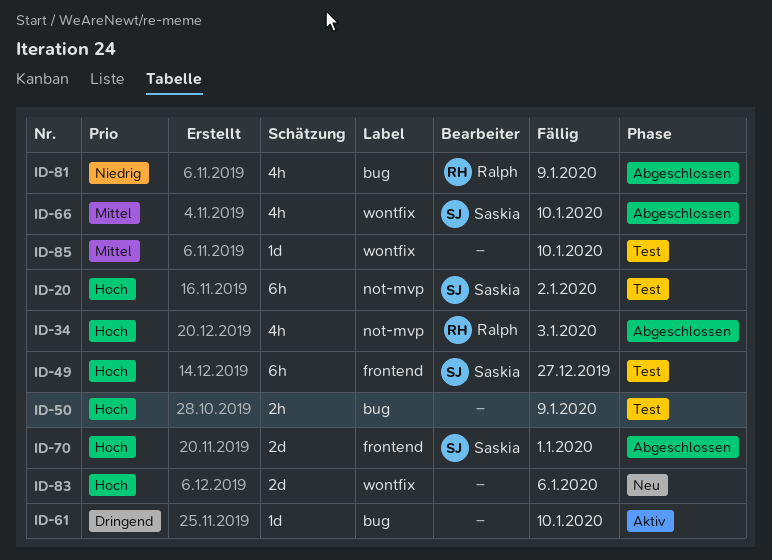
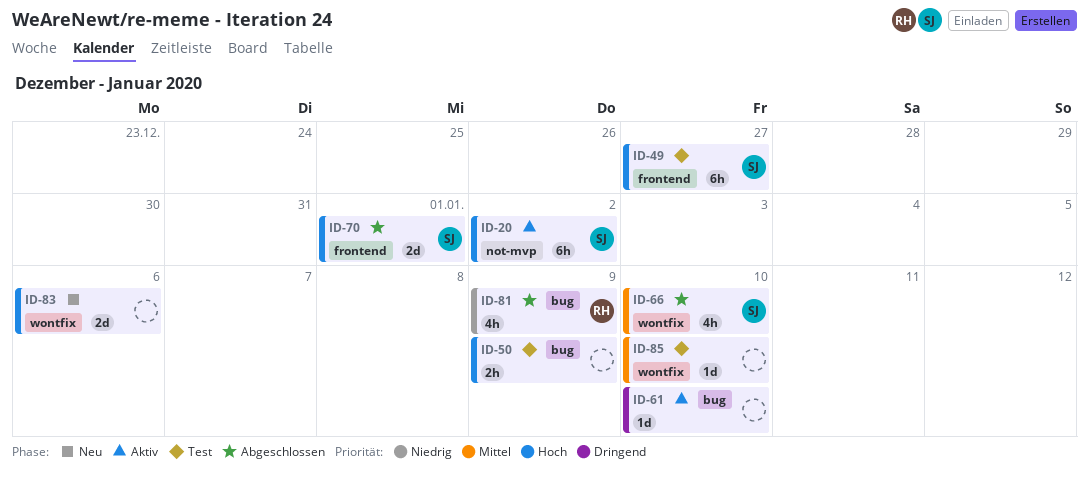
ID-20, status: Test -> Aktiv
ID-34: present -> none

